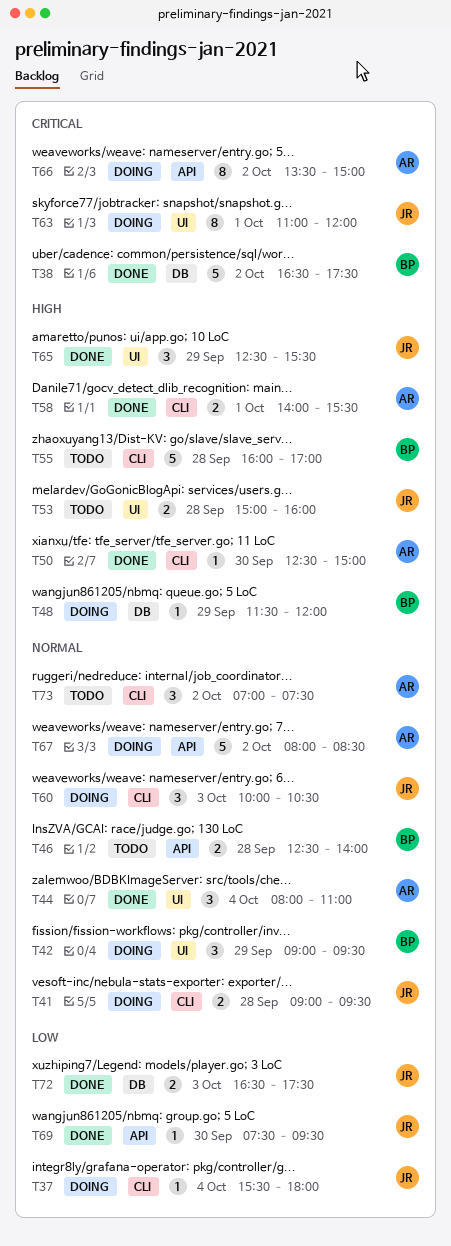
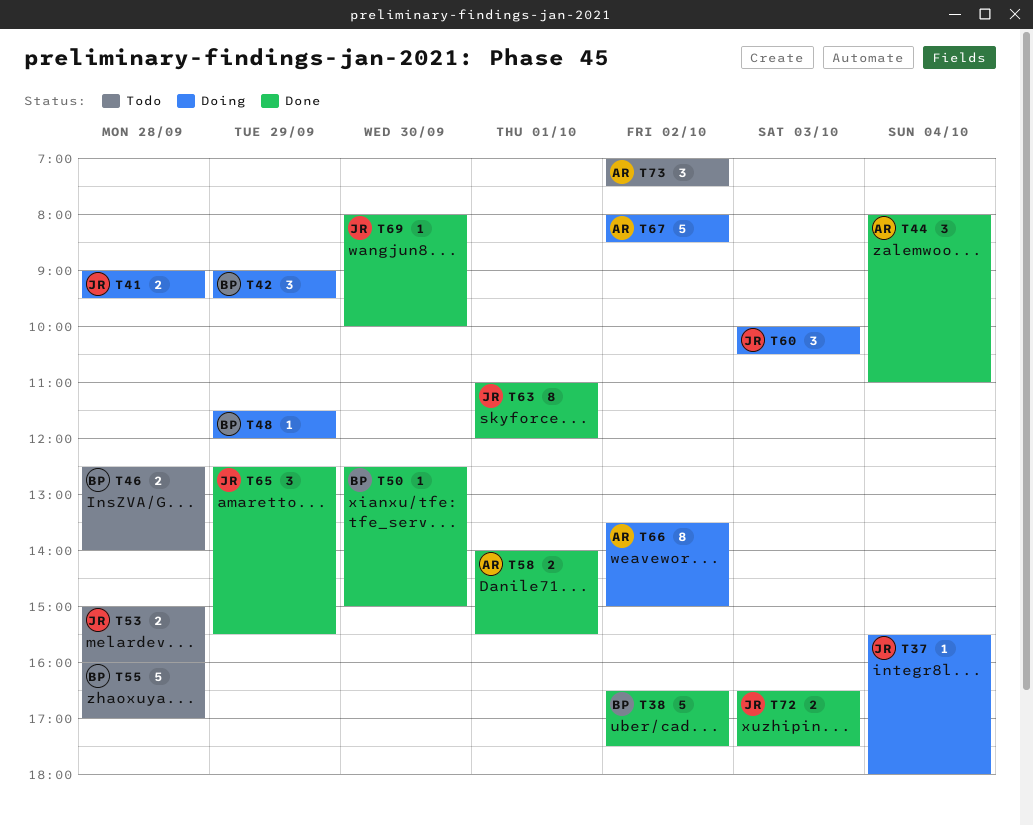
T50, owner: AR -> BP
T63, status: Doing -> Done
T69, begins: 07:30 -> 08:00
T69, ends: 09:30 -> 10:00

